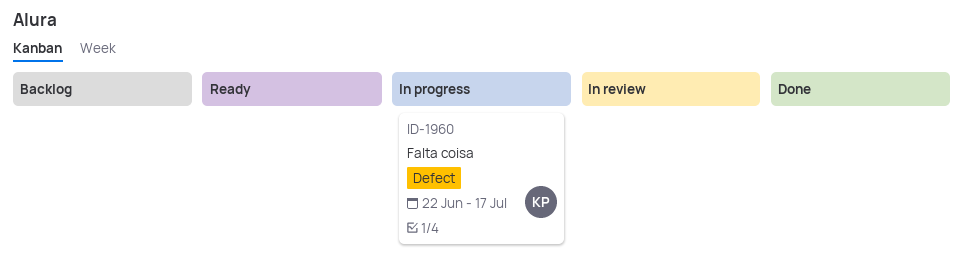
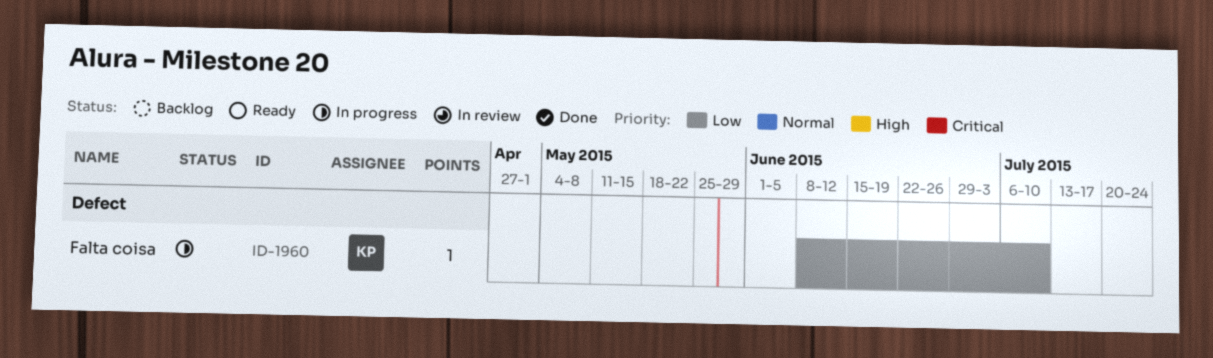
ID-1960, start: Jun 22 -> Jun 8
ID-1960, due: Jul 17 -> Jul 10

